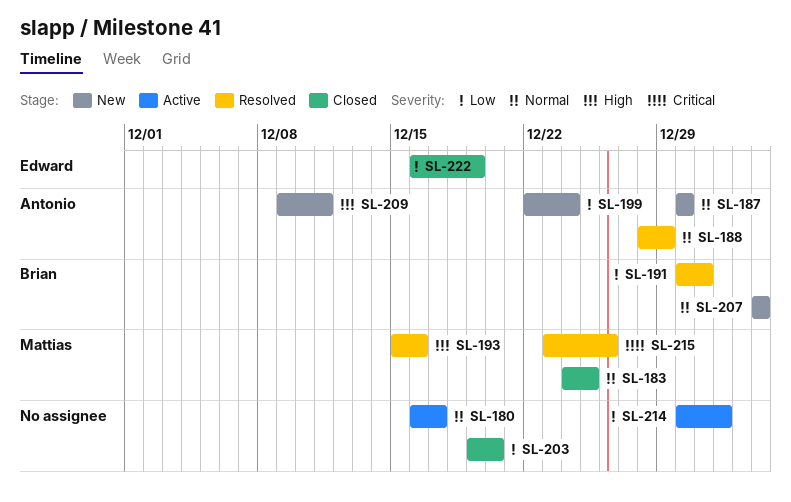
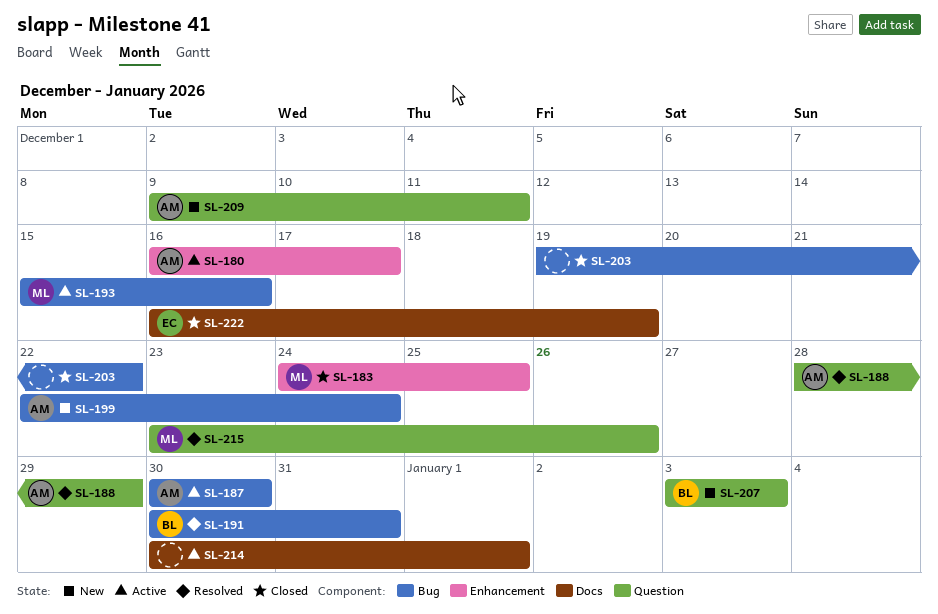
SL-180, owner: none -> Antonio
SL-187, status: New -> Active
SL-193, status: Resolved -> Active
SL-203, due: Dec 20 -> Dec 22

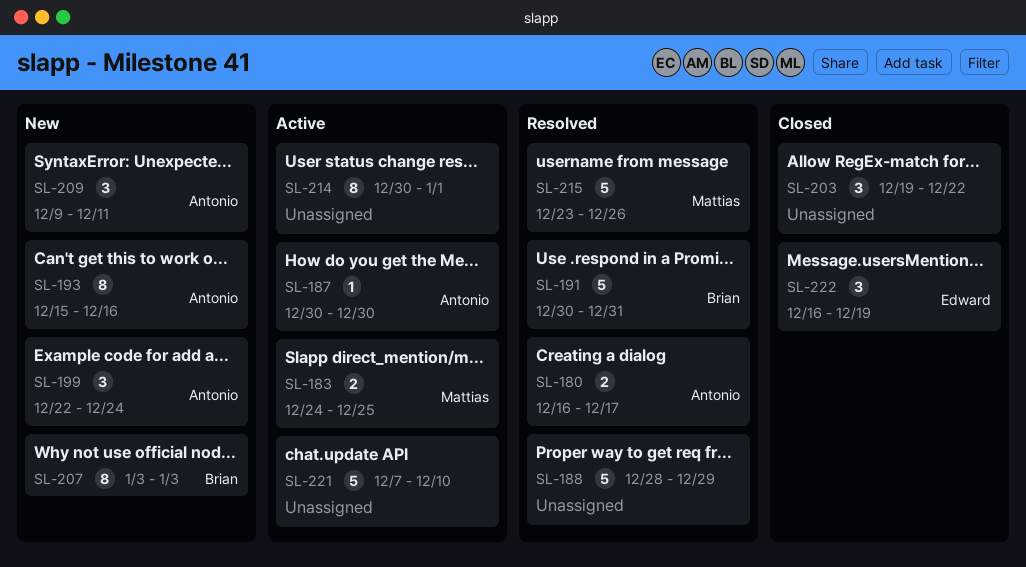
SL-180, status: Active -> Resolved
SL-183, status: Closed -> Active
SL-188, owner: Antonio -> none
SL-193, status: Active -> New
SL-193, owner: Mattias -> Antonio
SL-221: none -> present

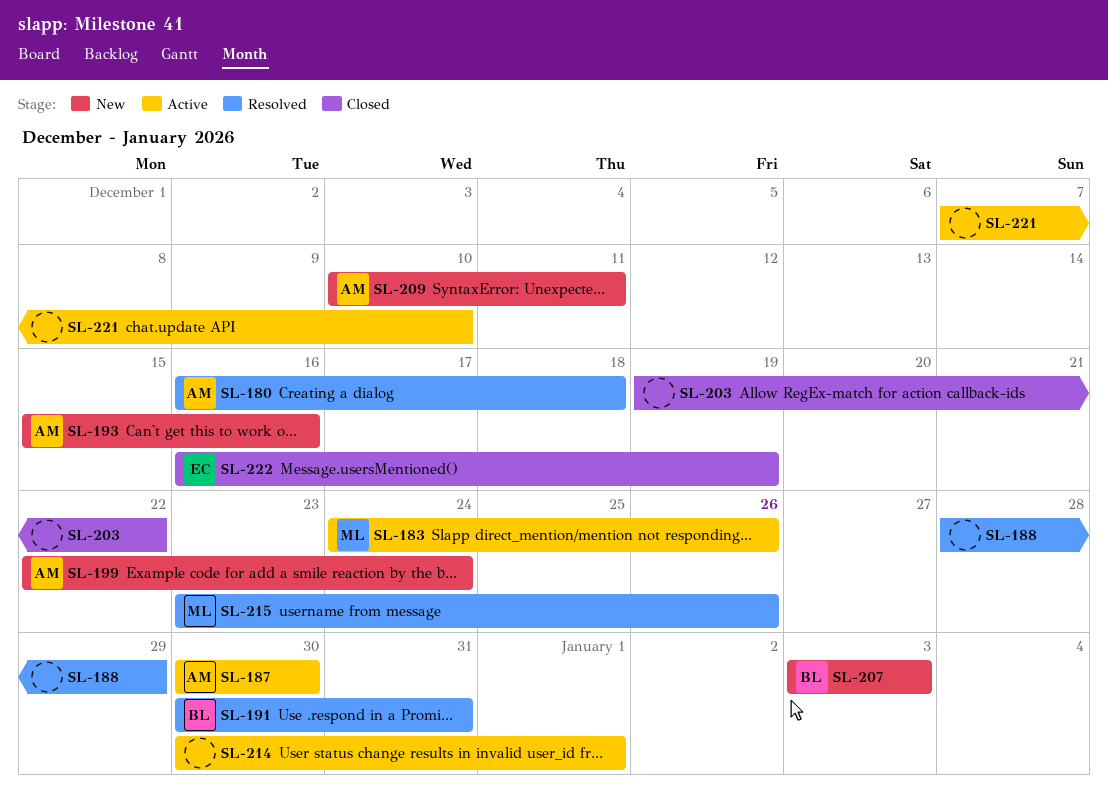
SL-180, due: Dec 17 -> Dec 18
SL-183, due: Dec 25 -> Dec 26
SL-209, start: Dec 9 -> Dec 10

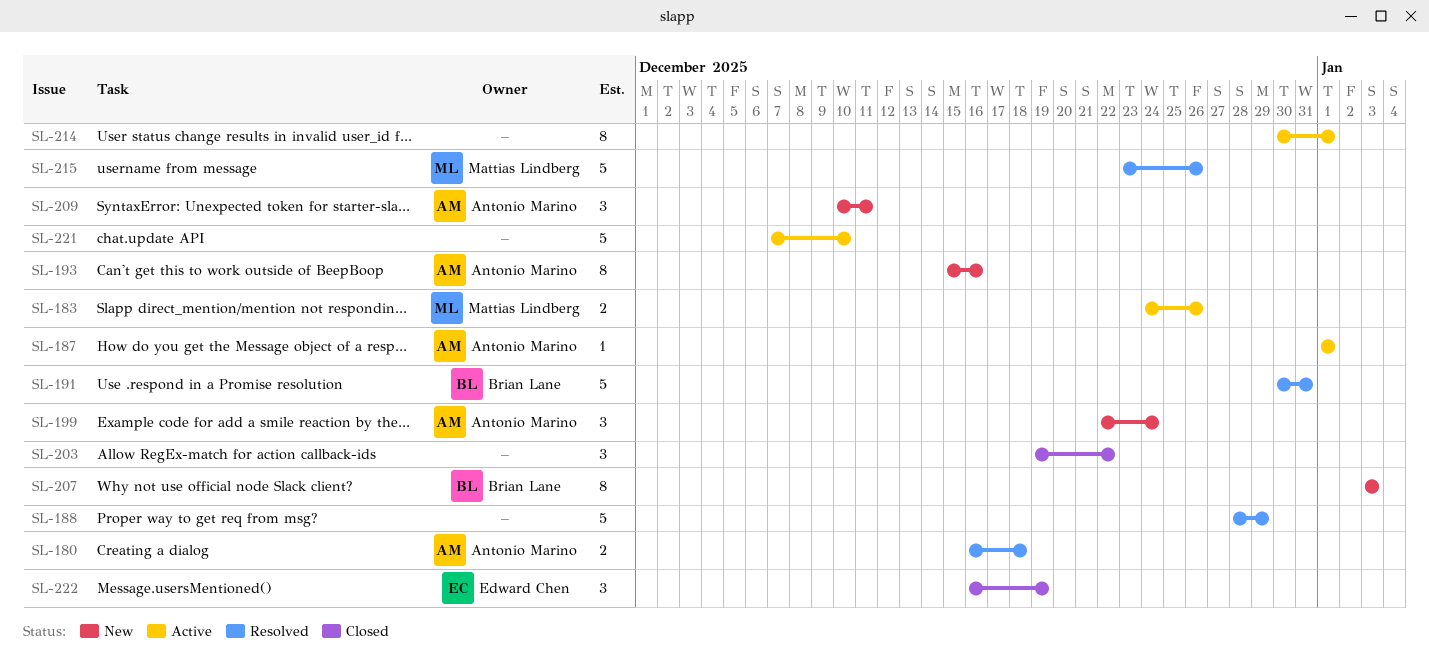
SL-187, start: Dec 30 -> Jan 1
SL-187, due: Dec 30 -> Jan 1

